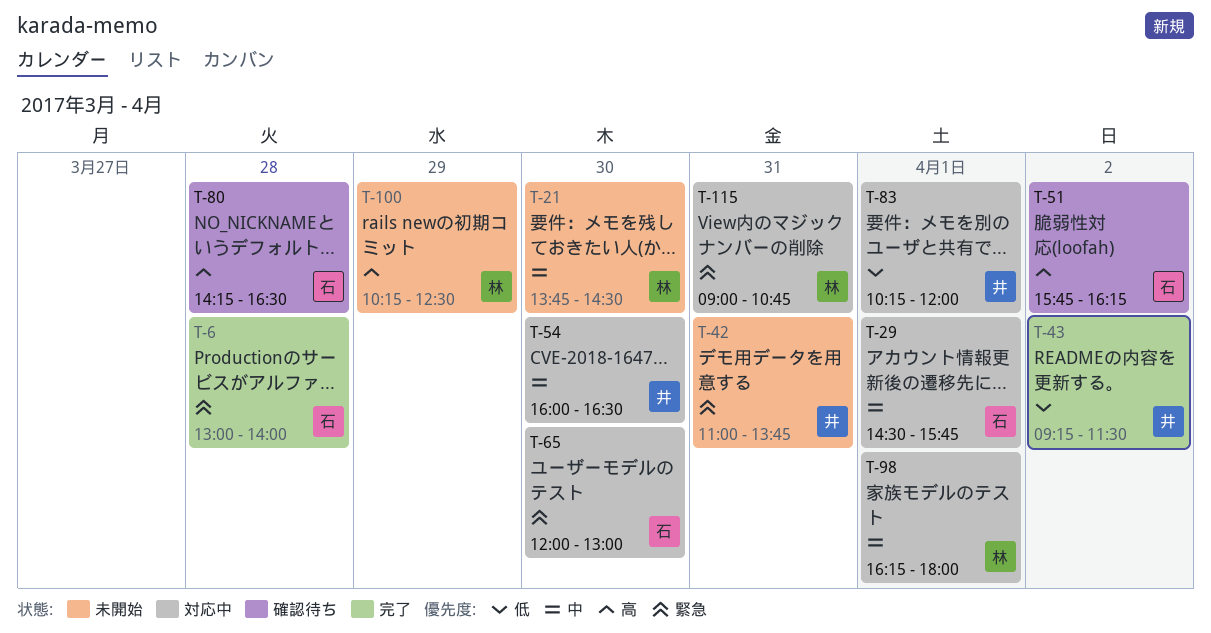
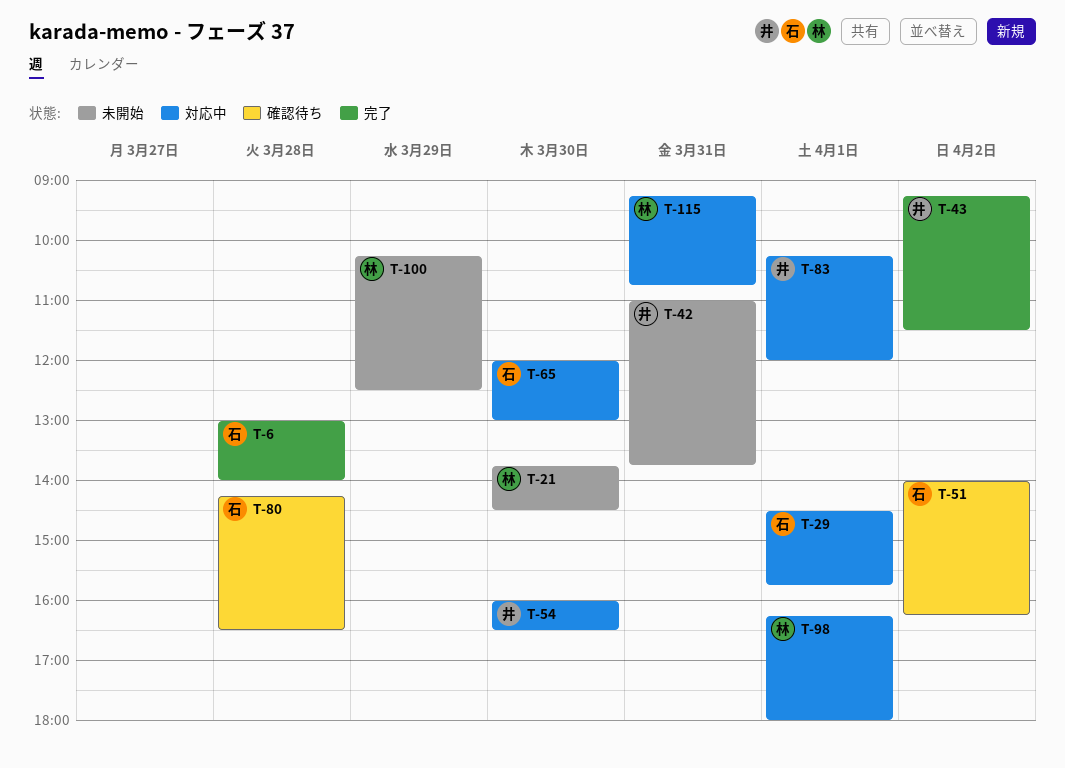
T-51, begins: 15:45 -> 14:00
T-115, begins: 09:00 -> 09:15

